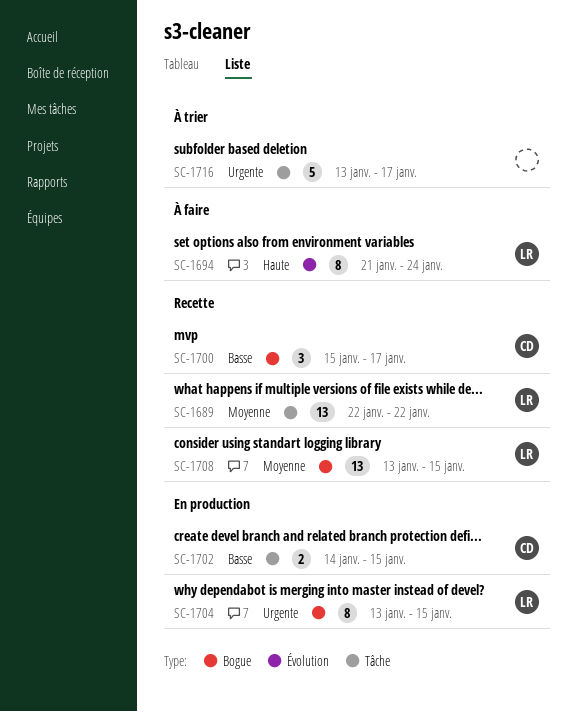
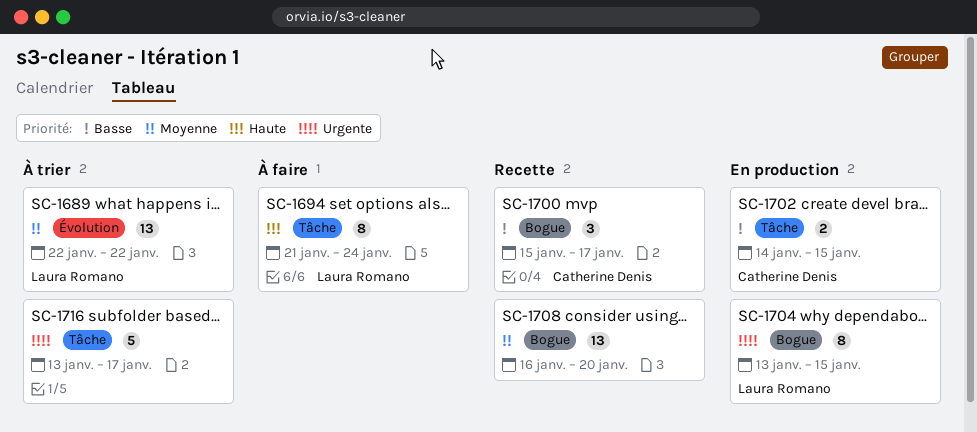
SC-1689, status: Recette -> À trier
SC-1689, label: Tâche -> Évolution
SC-1694, label: Évolution -> Tâche
SC-1708, owner: Laura Romano -> none
SC-1708, start: Jan 13 -> Jan 16
SC-1708, due: Jan 15 -> Jan 20

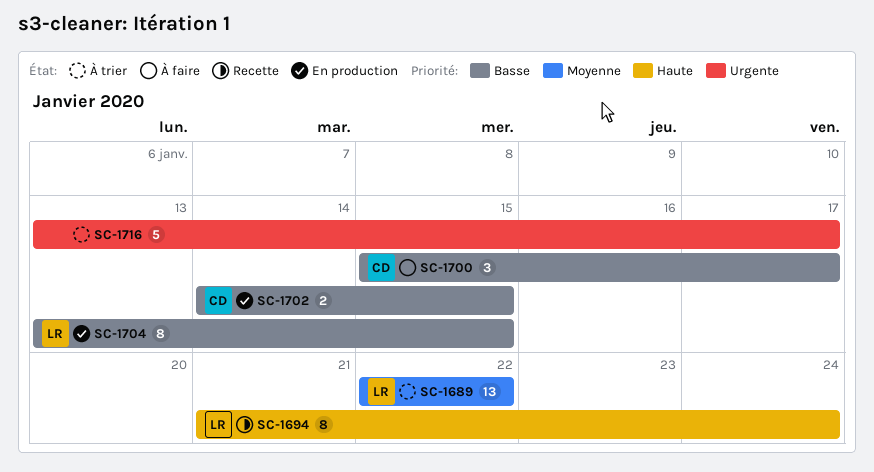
SC-1694, status: À faire -> Recette
SC-1700, status: Recette -> À faire
SC-1704, priority: Urgente -> Basse
SC-1708: present -> none

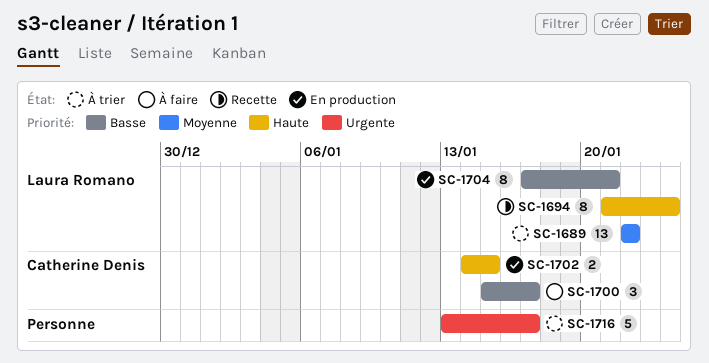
SC-1702, priority: Basse -> Haute
SC-1704, start: Jan 13 -> Jan 17
SC-1704, due: Jan 15 -> Jan 21

